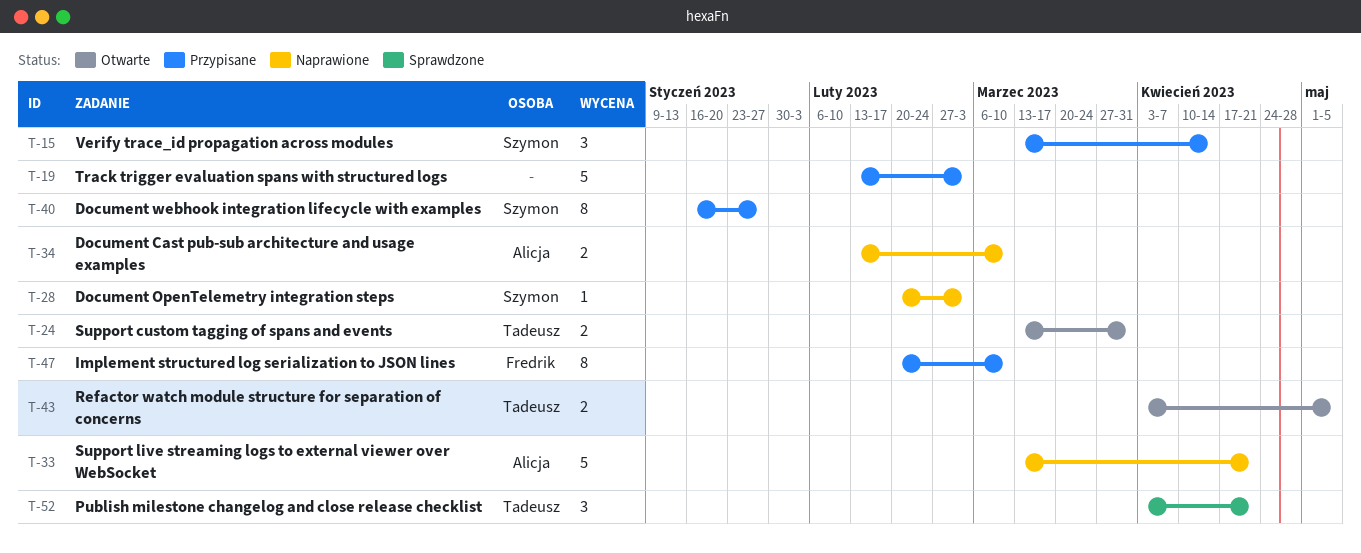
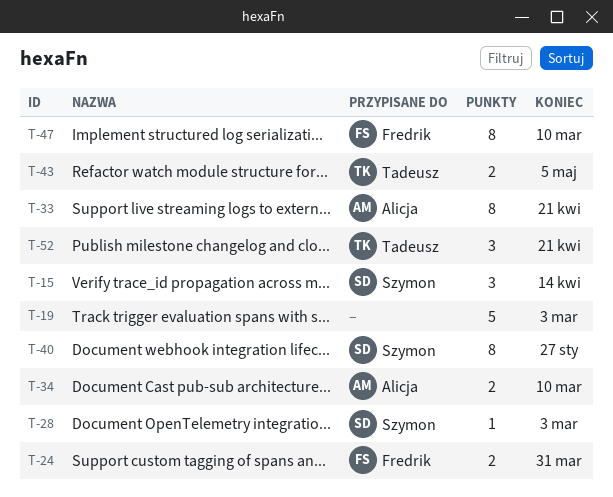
T-24, owner: Tadeusz -> Fredrik
T-33, estimate: 5 -> 8

